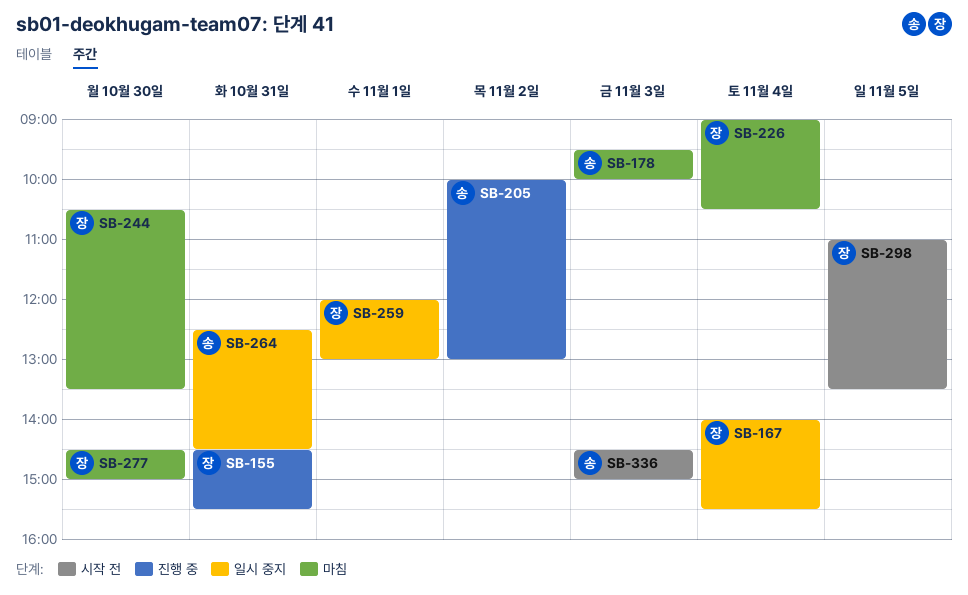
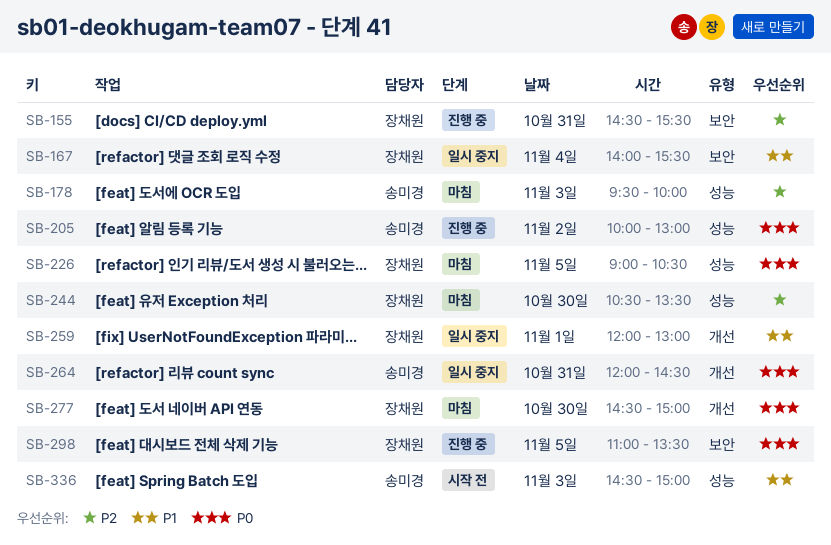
SB-226, day: Nov 4 -> Nov 5
SB-264, begins: 12:30 -> 12:00
SB-298, status: 시작 전 -> 진행 중

